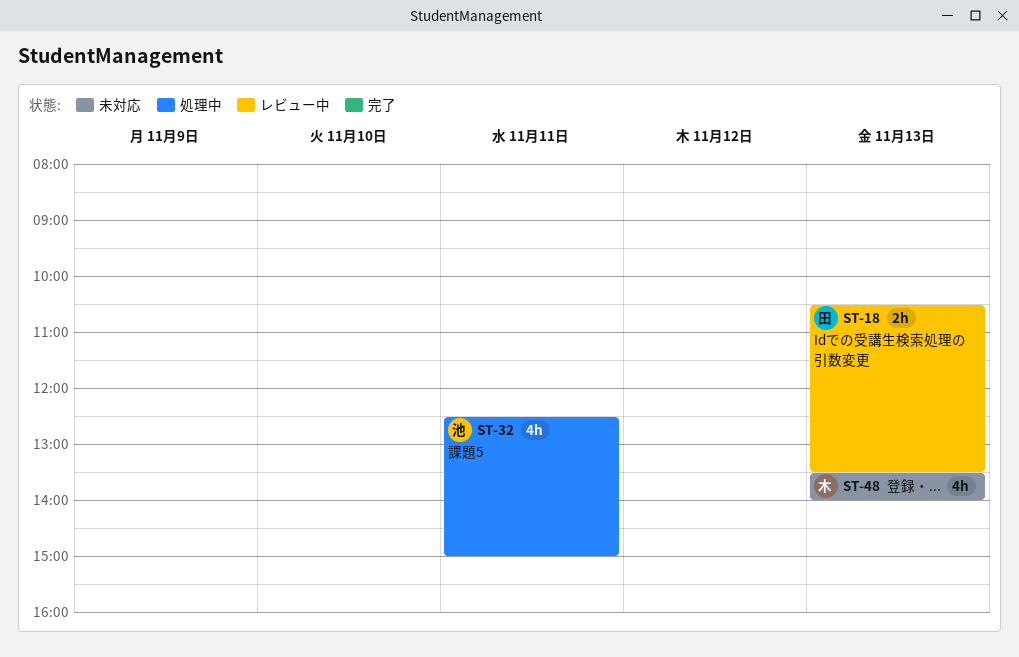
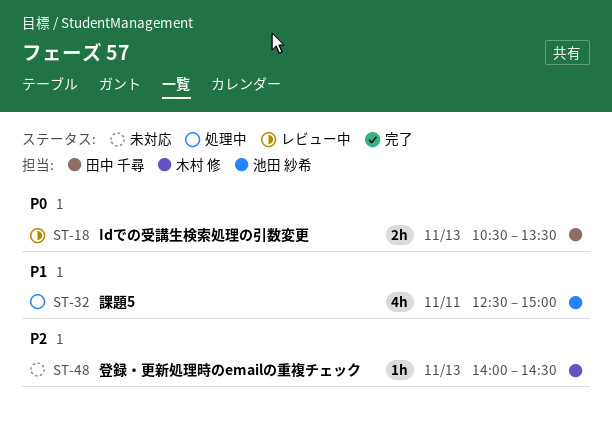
ST-48, estimate: 4h -> 1h
ST-48, begins: 13:30 -> 14:00
ST-48, ends: 14:00 -> 14:30

